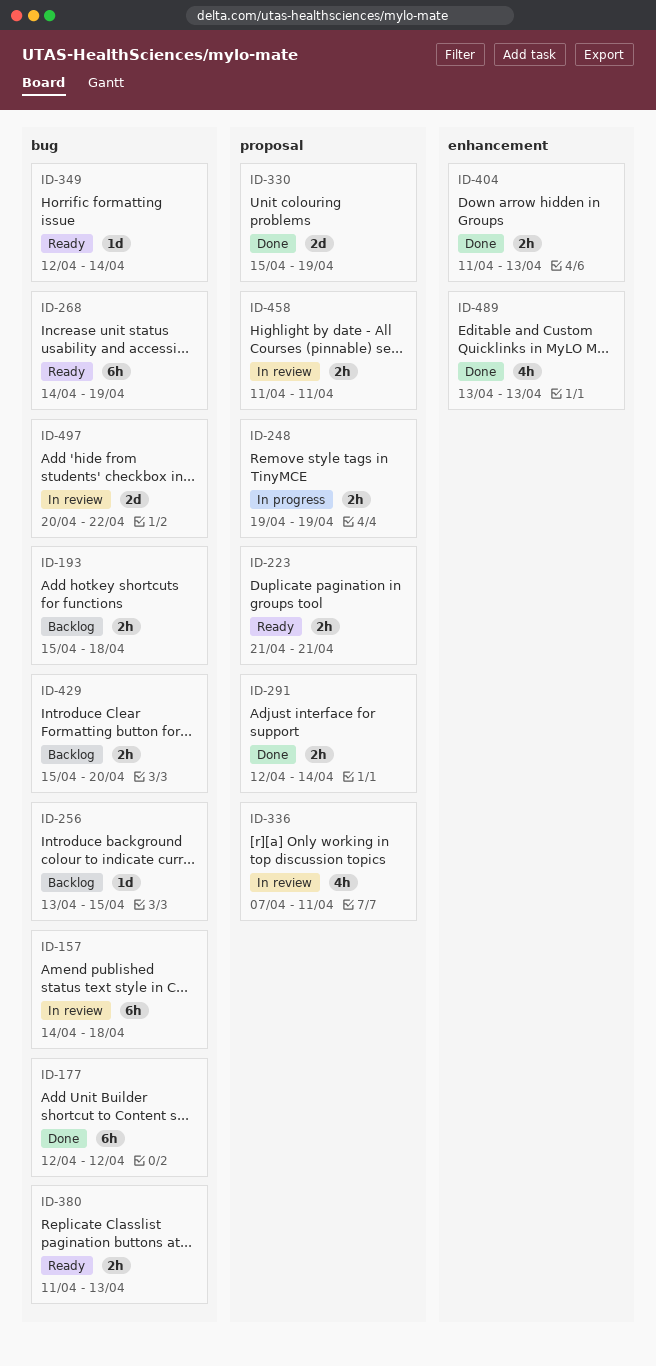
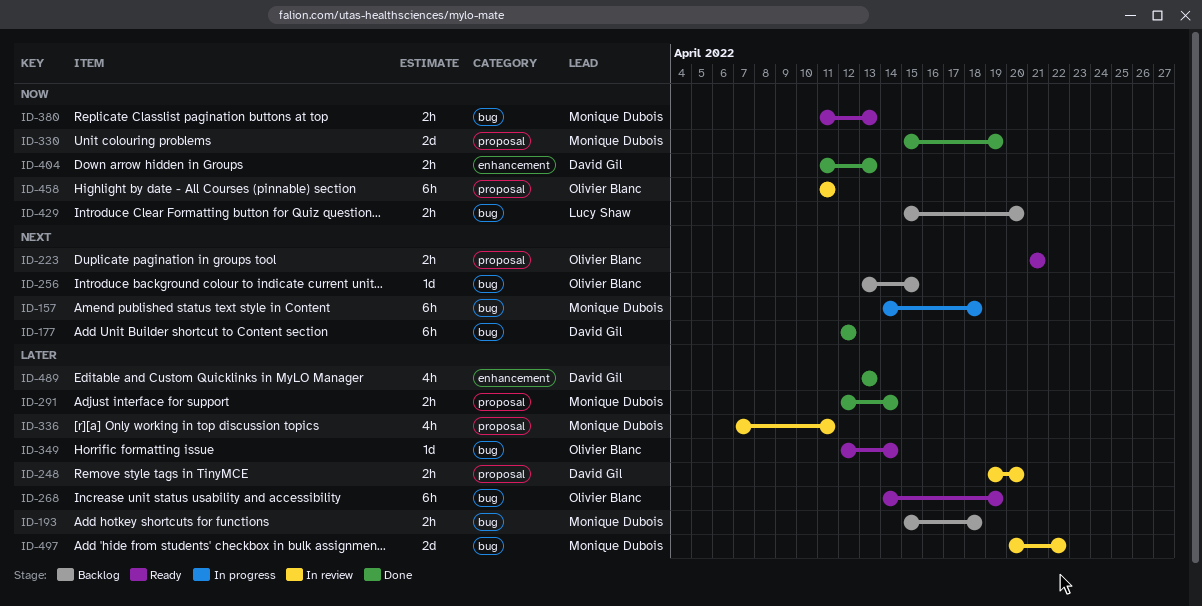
ID-157, status: In review -> In progress
ID-248, status: In progress -> In review
ID-248, due: Apr 19 -> Apr 20
ID-458, estimate: 2h -> 6h

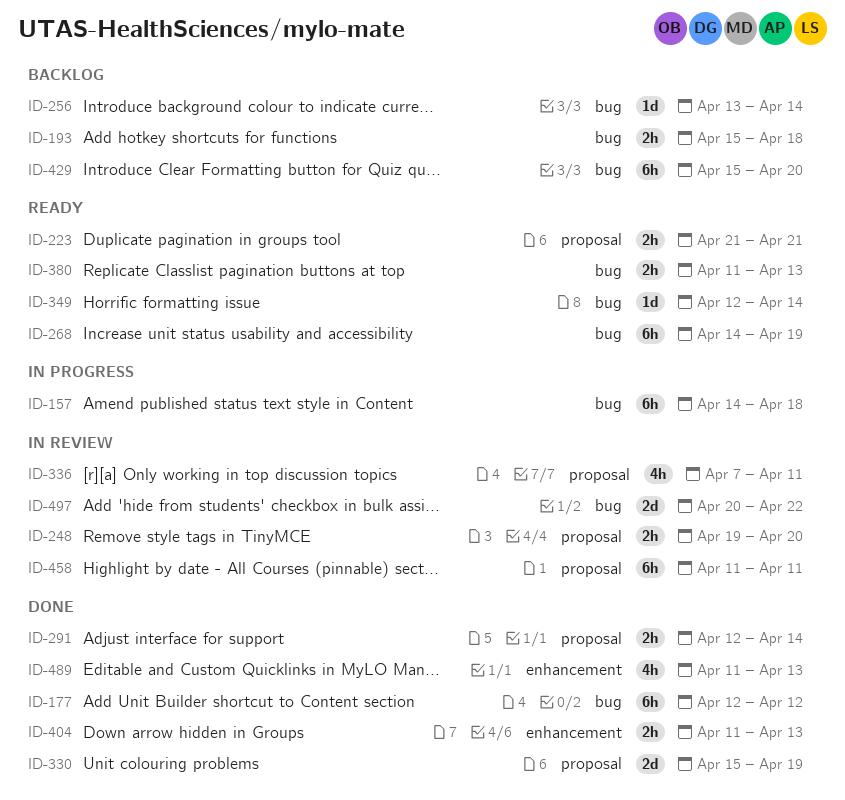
ID-256, due: Apr 15 -> Apr 14
ID-429, estimate: 2h -> 6h
ID-489, start: Apr 13 -> Apr 11

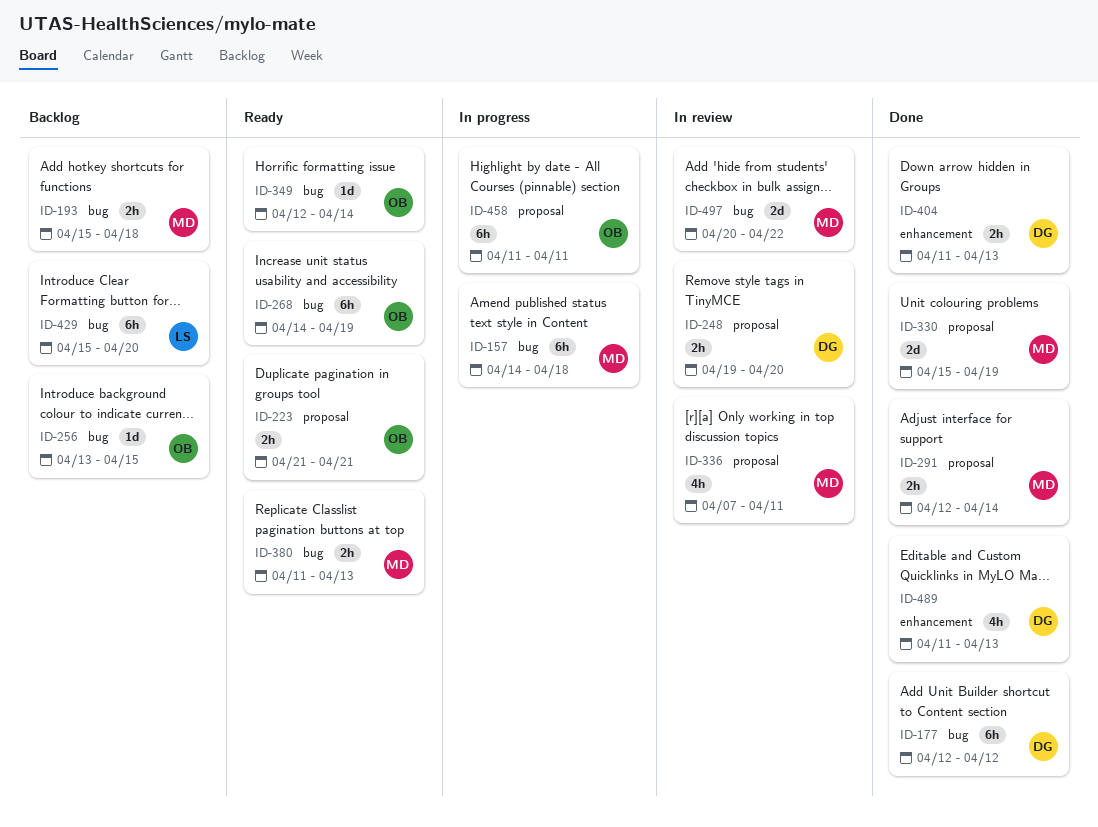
ID-256, due: Apr 14 -> Apr 15
ID-458, status: In review -> In progress

